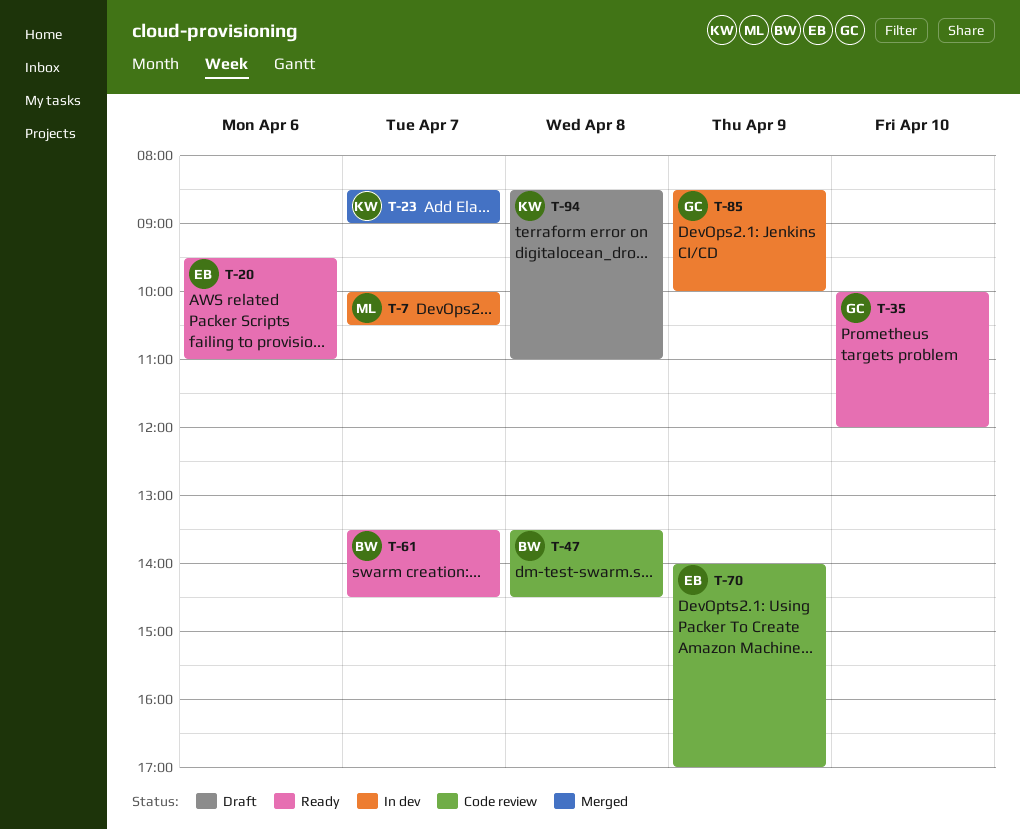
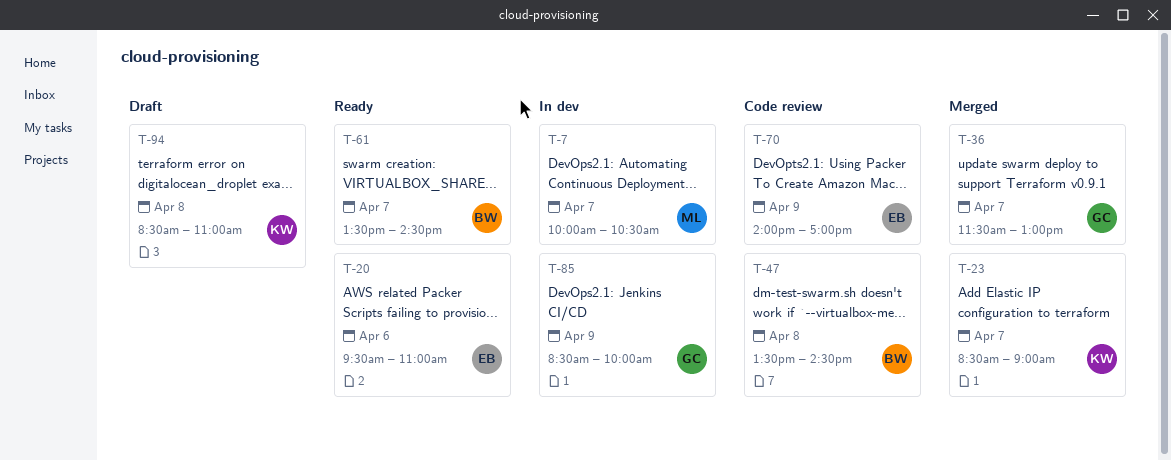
T-35: present -> none
T-36: none -> present

